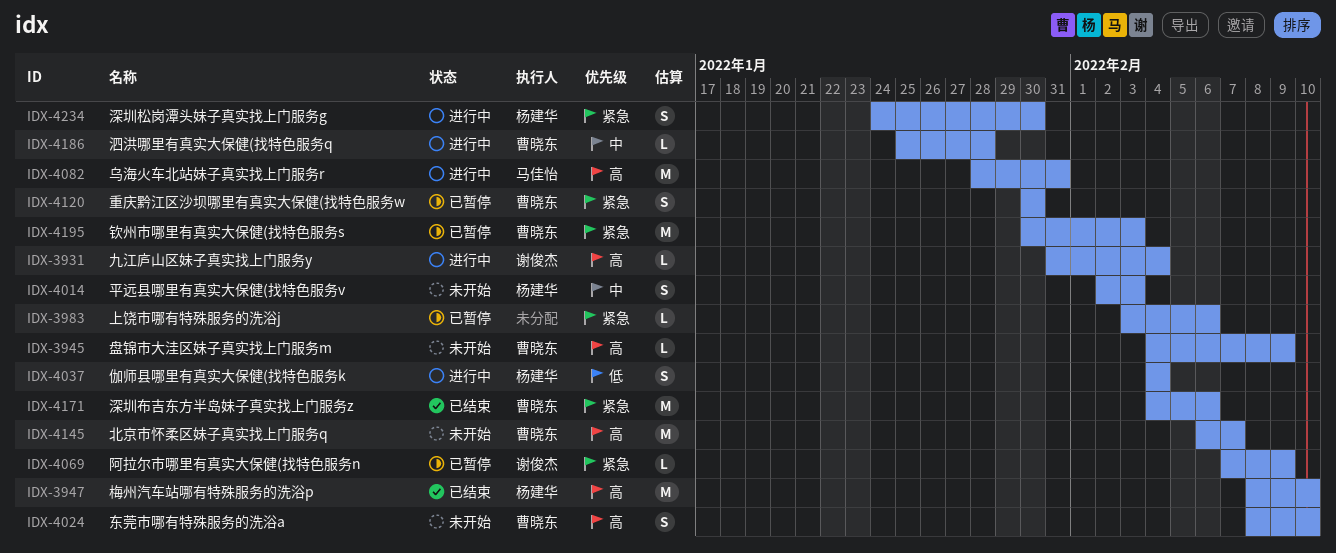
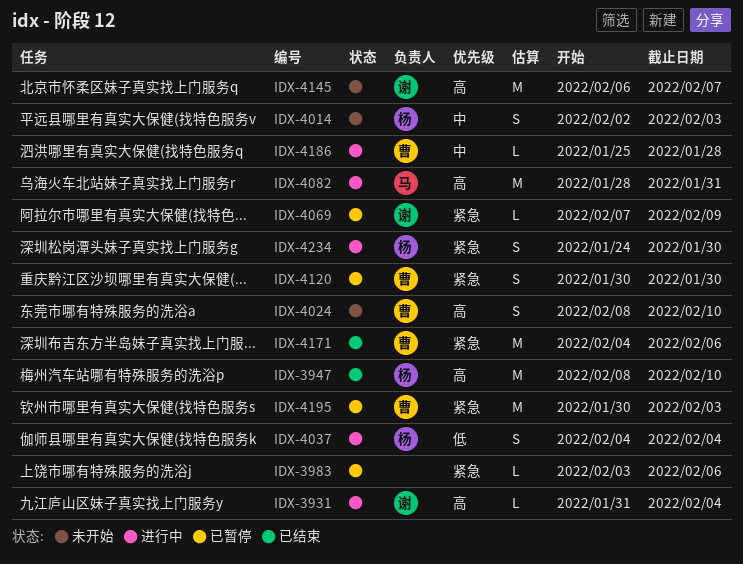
IDX-3945: present -> none
IDX-4145, owner: 曹晓东 -> 谢俊杰

